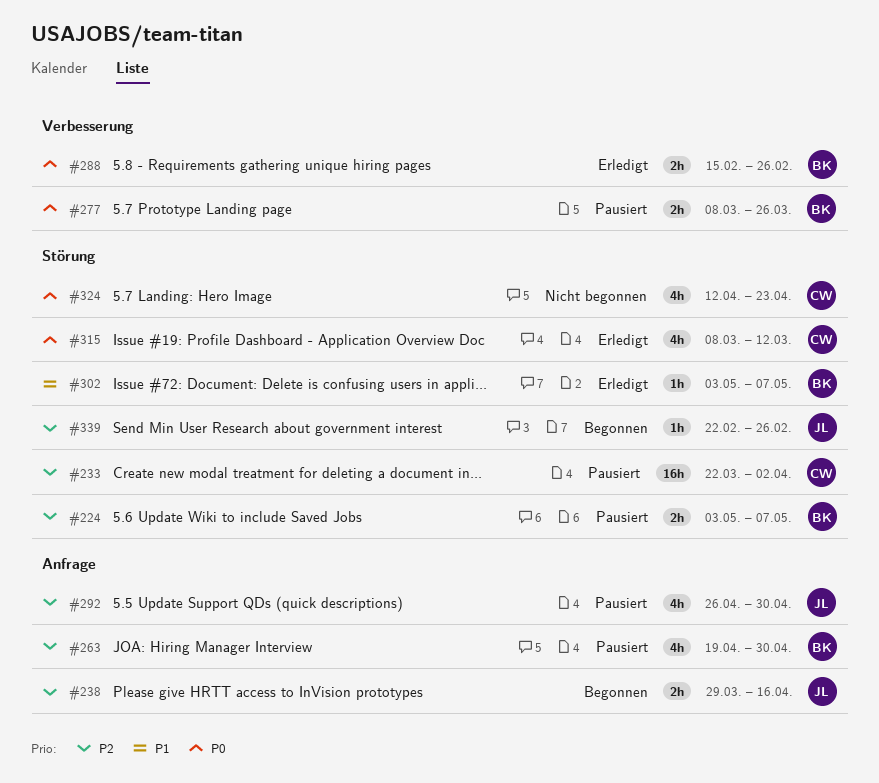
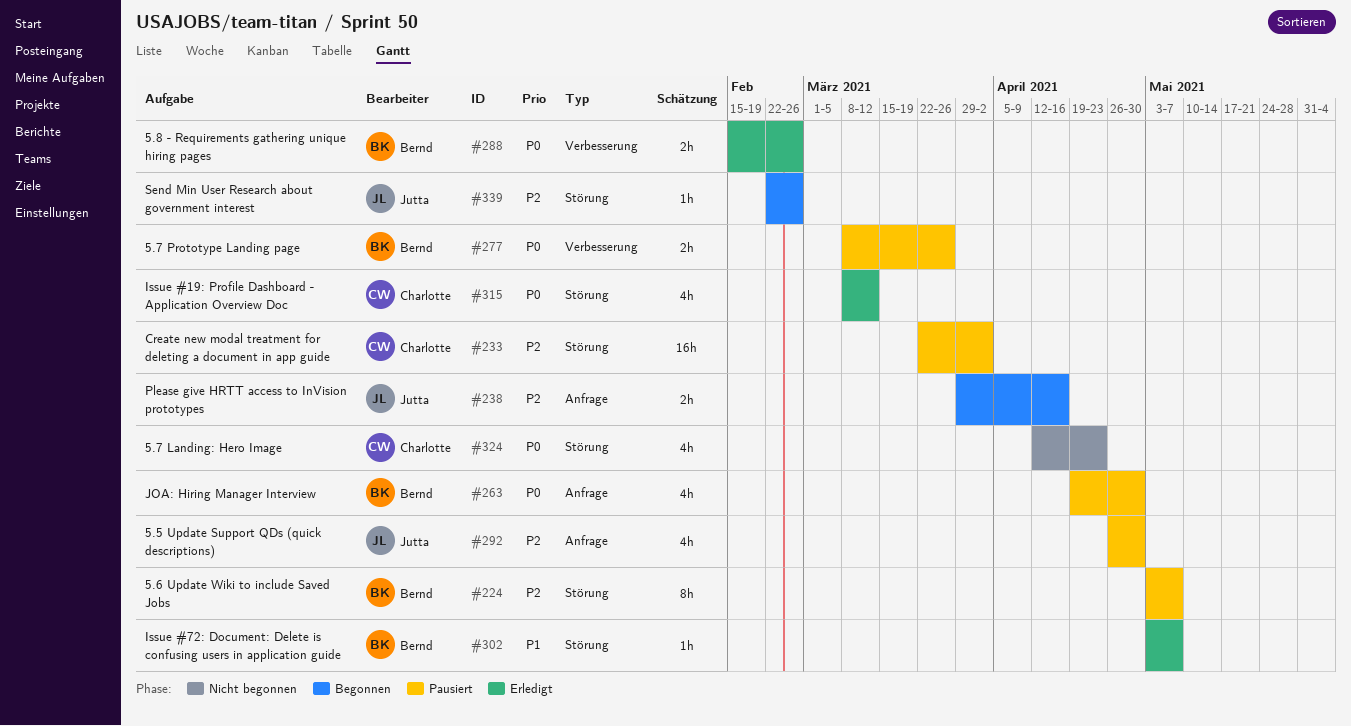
#224, estimate: 2h -> 8h
#263, priority: P2 -> P0

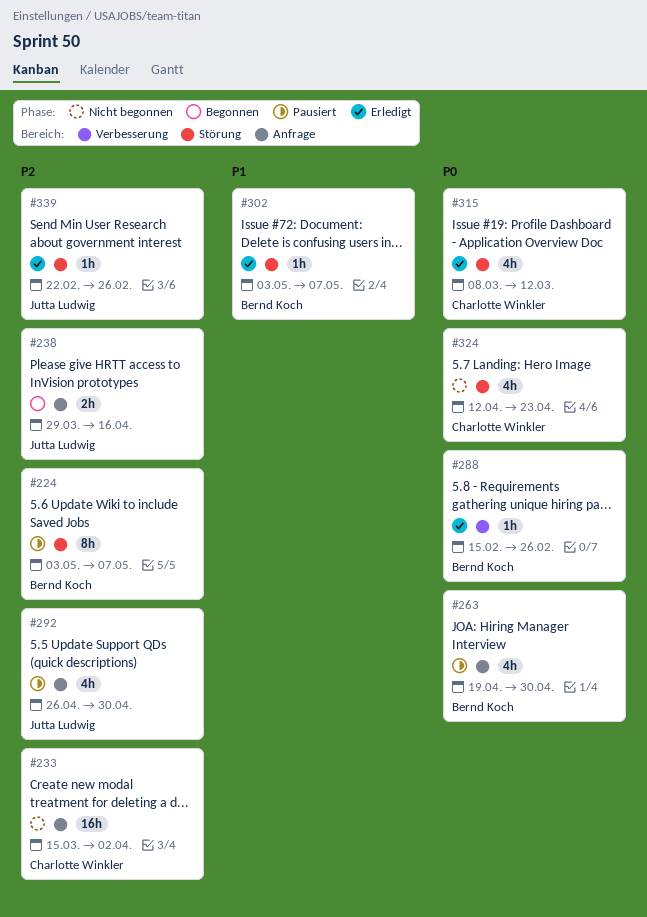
#233, status: Pausiert -> Nicht begonnen
#233, label: Störung -> Anfrage
#233, start: Mar 22 -> Mar 15
#277: present -> none
#288, estimate: 2h -> 1h
#339, status: Begonnen -> Erledigt

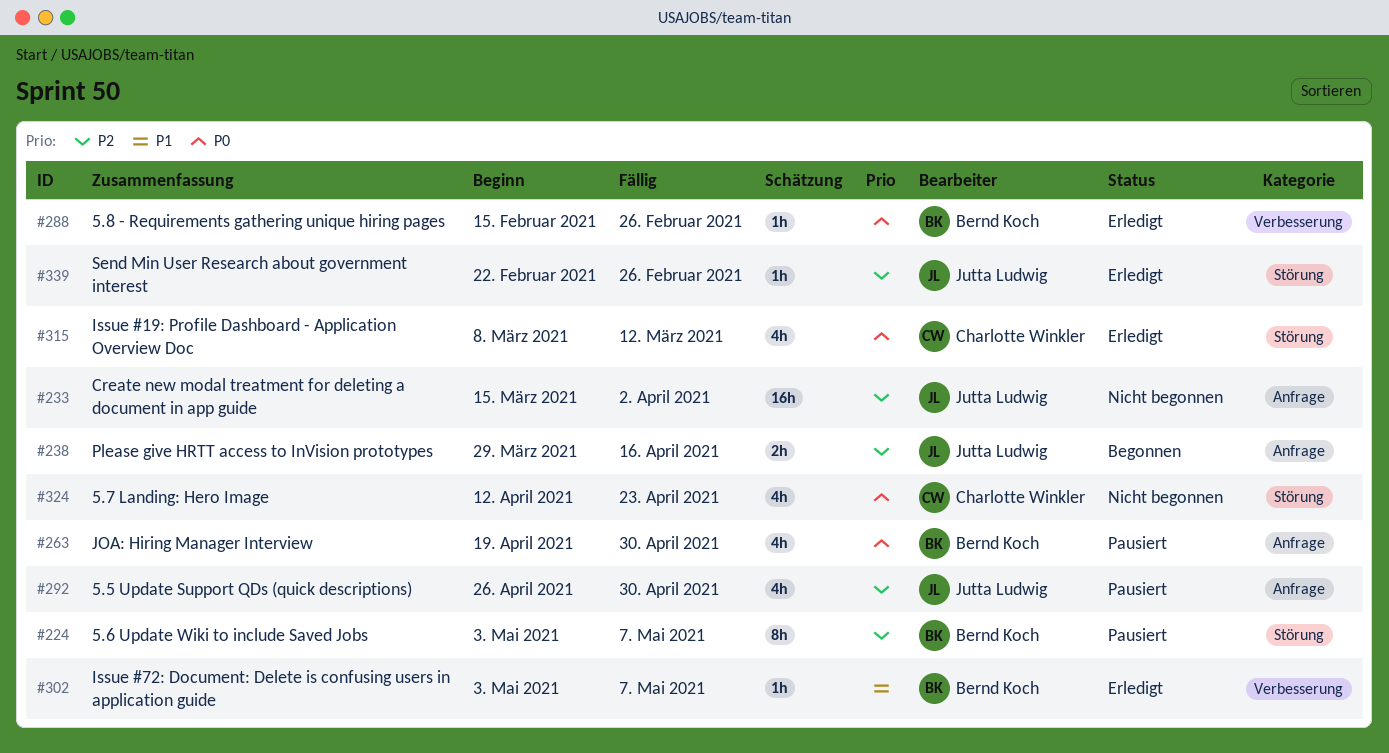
#233, owner: Charlotte Winkler -> Jutta Ludwig
#302, label: Störung -> Verbesserung

